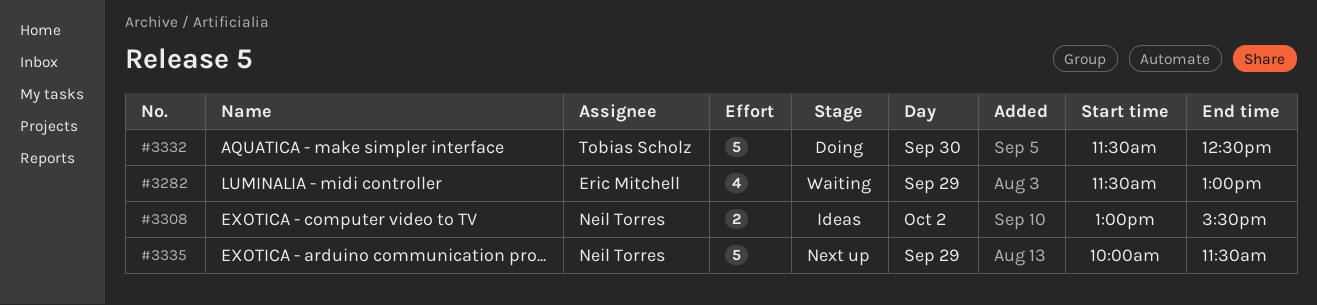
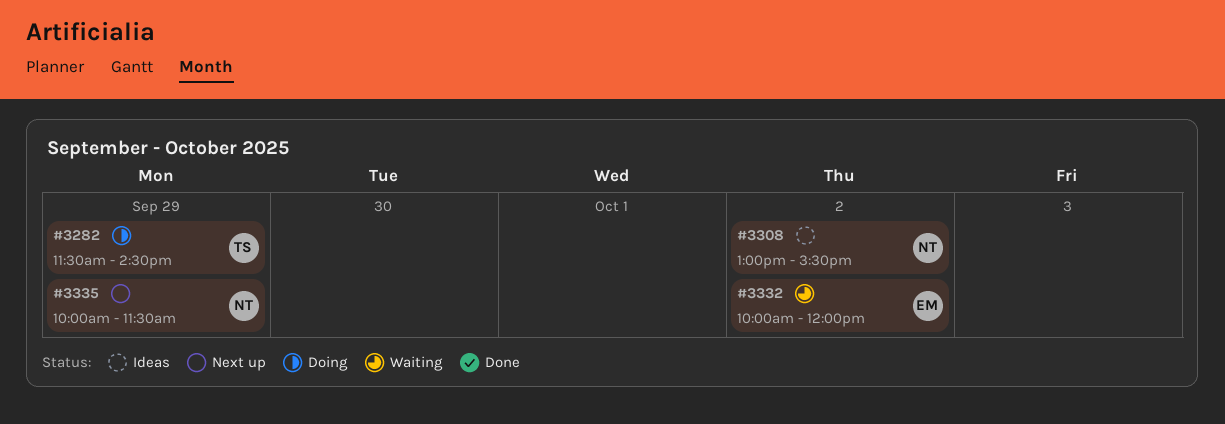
#3282, status: Waiting -> Doing
#3282, owner: Eric Mitchell -> Tobias Scholz
#3282, ends: 13:00 -> 14:30
#3332, status: Doing -> Waiting
#3332, owner: Tobias Scholz -> Eric Mitchell
#3332, day: Sep 30 -> Oct 2
#3332, begins: 11:30 -> 10:00
#3332, ends: 12:30 -> 12:00

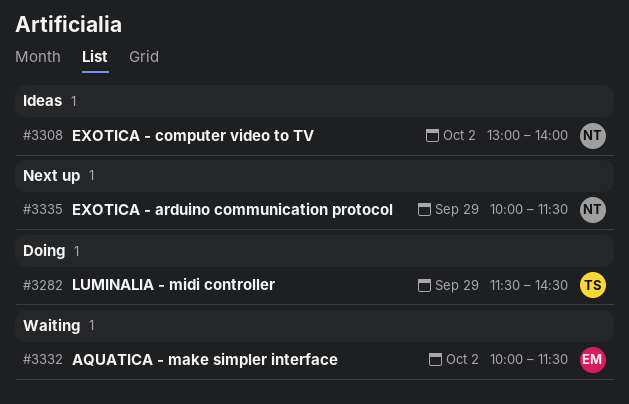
#3308, ends: 15:30 -> 14:00
#3332, ends: 12:00 -> 11:30

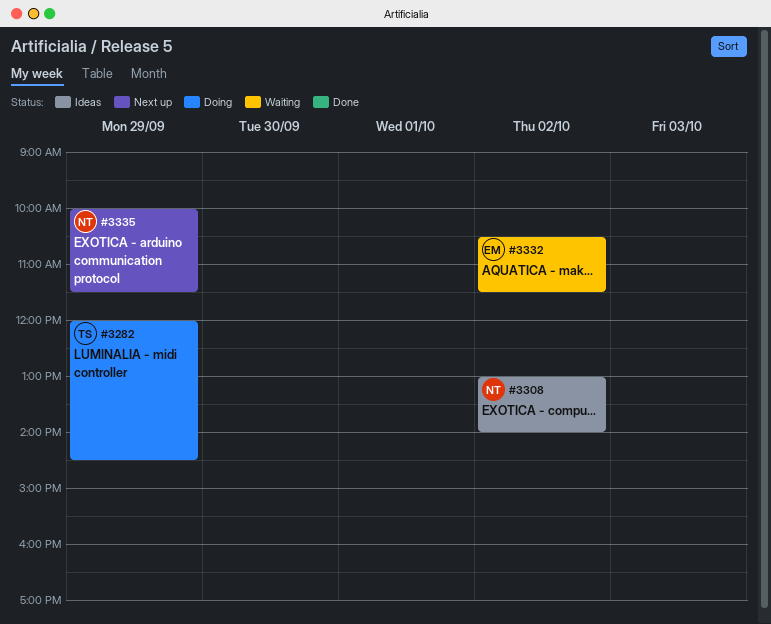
#3282, begins: 11:30 -> 12:00
#3332, begins: 10:00 -> 10:30

